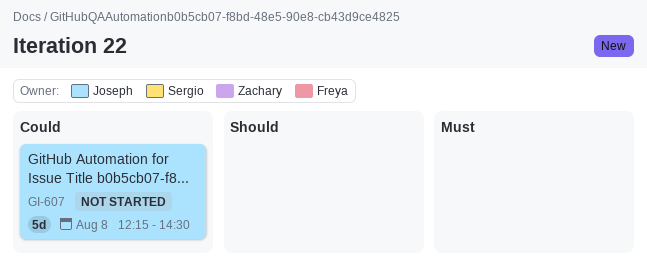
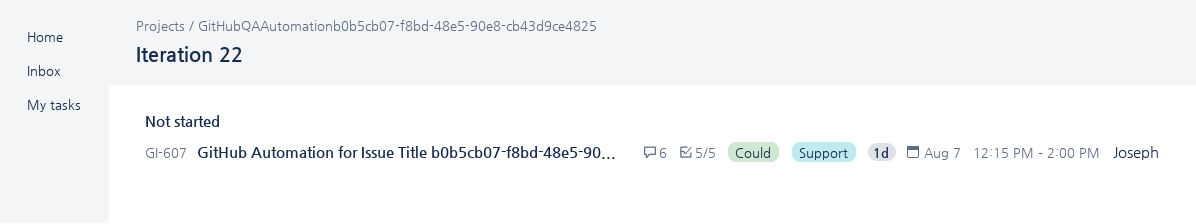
GI-607, estimate: 5d -> 1d
GI-607, day: Aug 8 -> Aug 7
GI-607, ends: 14:30 -> 14:00

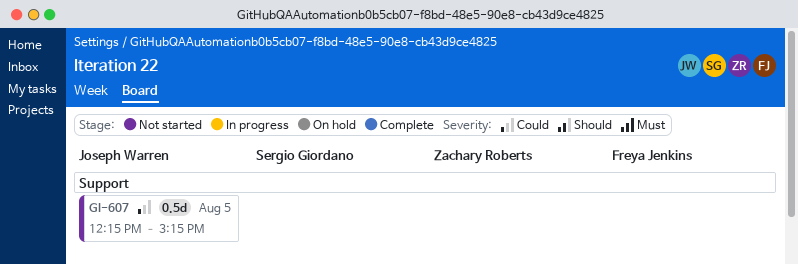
GI-607, estimate: 1d -> 0.5d
GI-607, day: Aug 7 -> Aug 5
GI-607, ends: 14:00 -> 15:15

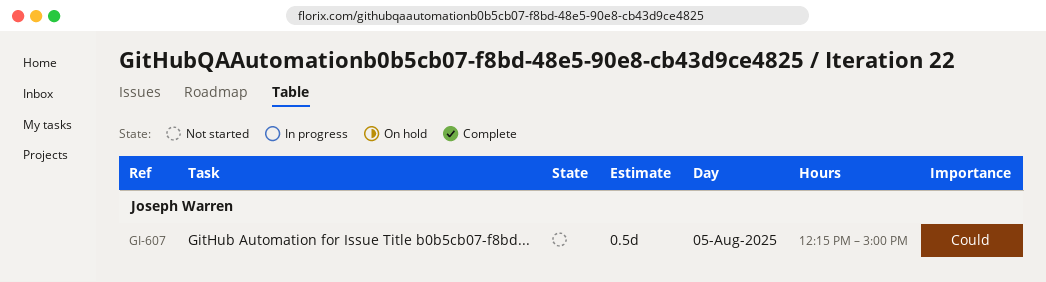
GI-607, ends: 15:15 -> 15:00

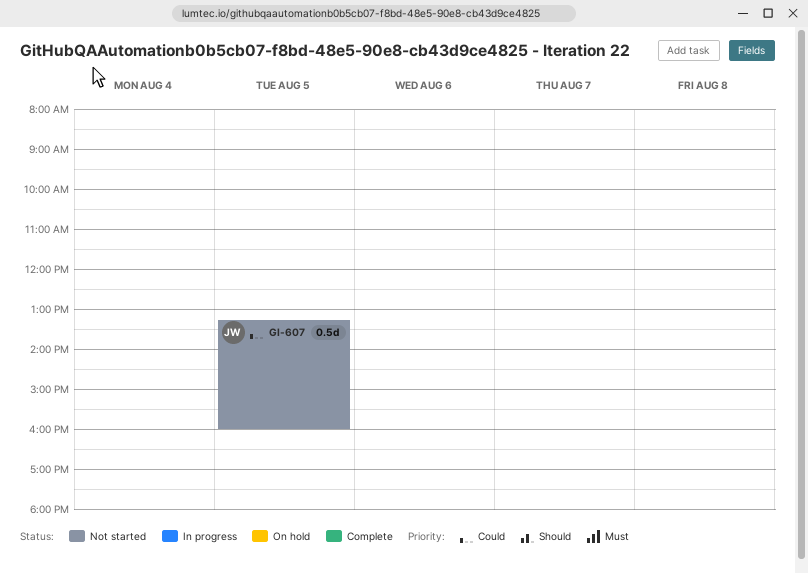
GI-607, begins: 12:15 -> 13:15
GI-607, ends: 15:00 -> 16:00

